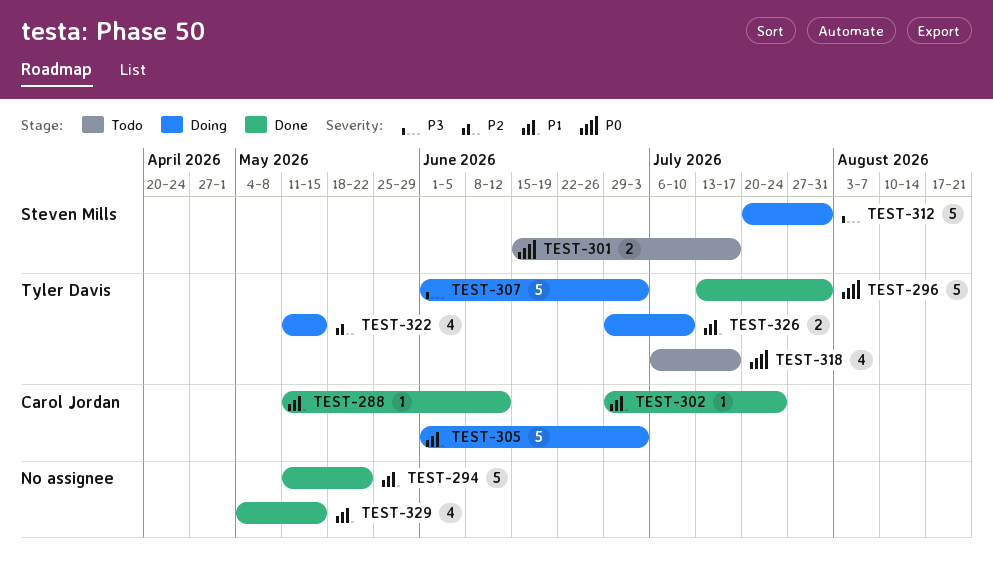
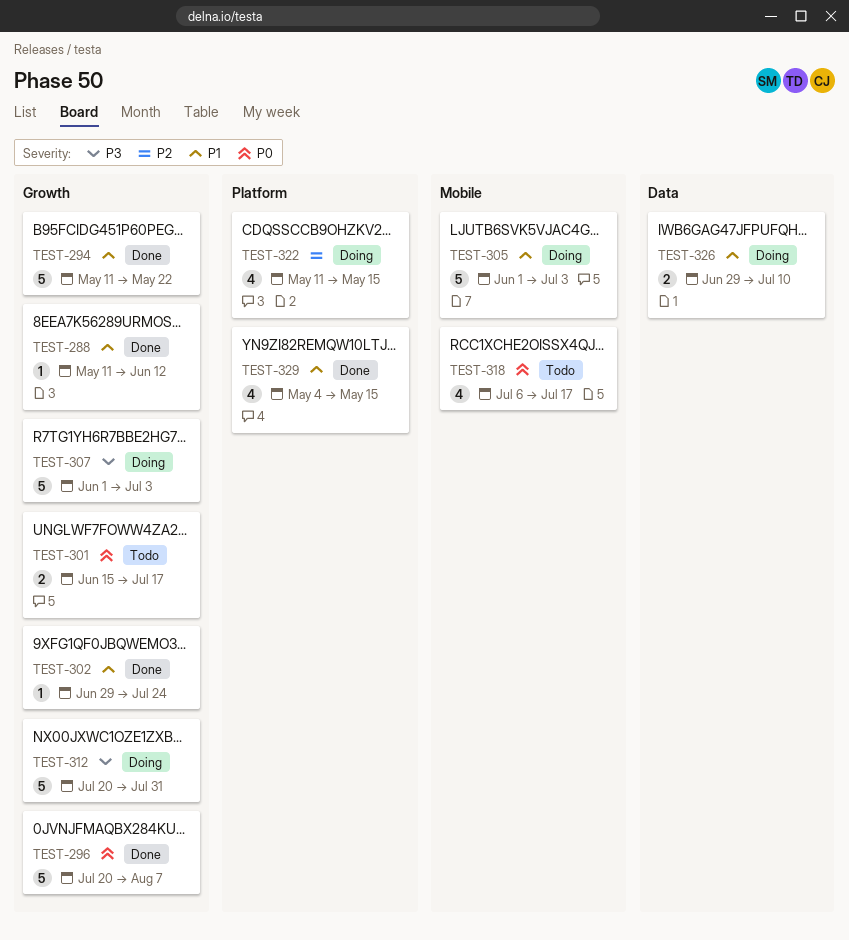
TEST-296, start: Jul 13 -> Jul 20
TEST-296, due: Jul 31 -> Aug 7

